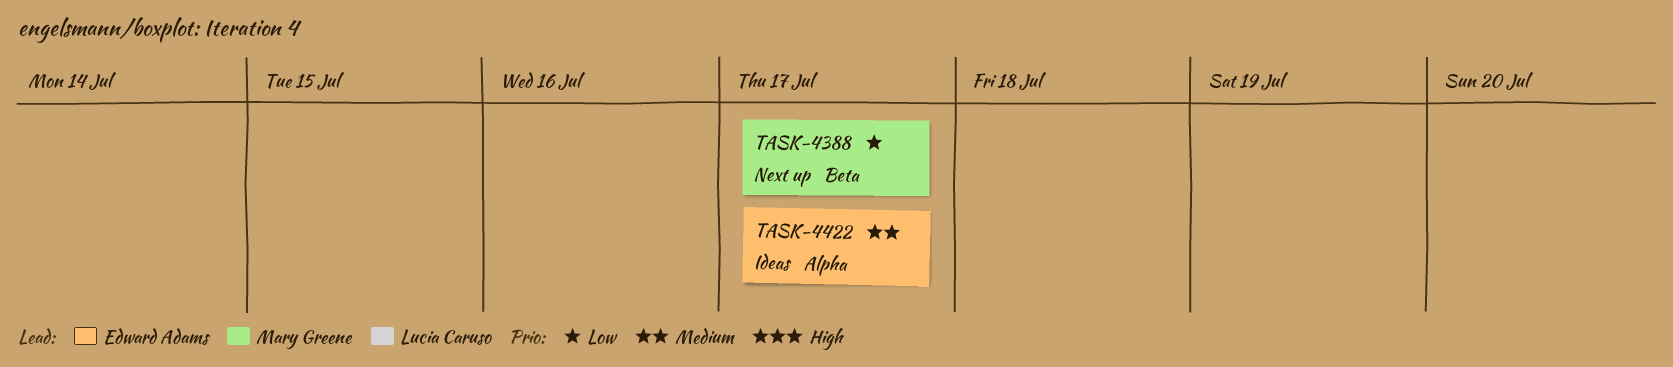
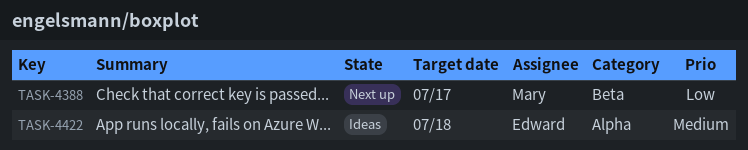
TASK-4422, due: Jul 17 -> Jul 18

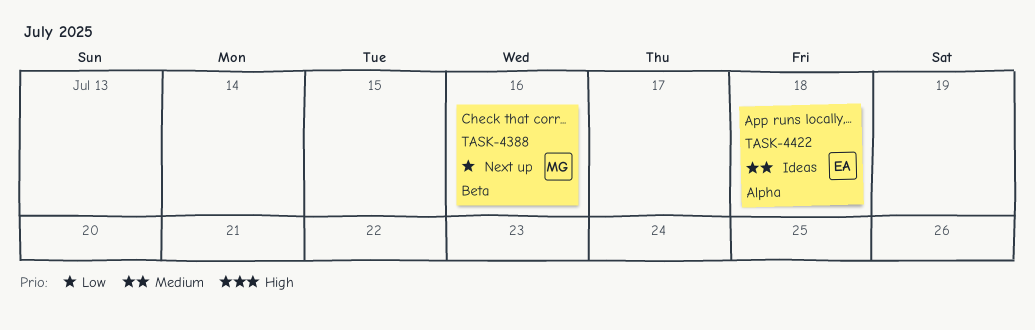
TASK-4388, due: Jul 17 -> Jul 16

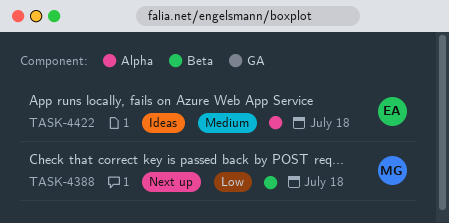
TASK-4388, due: Jul 16 -> Jul 18

